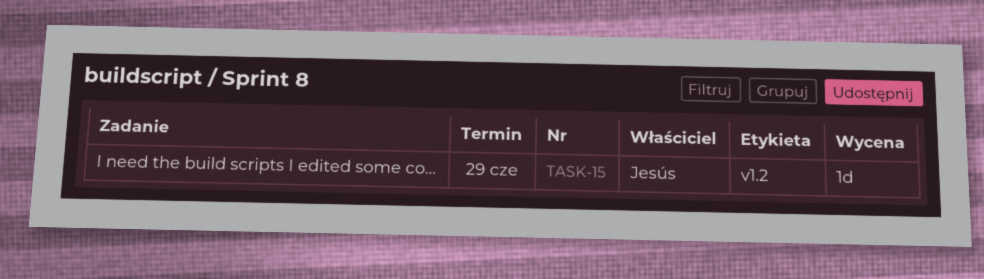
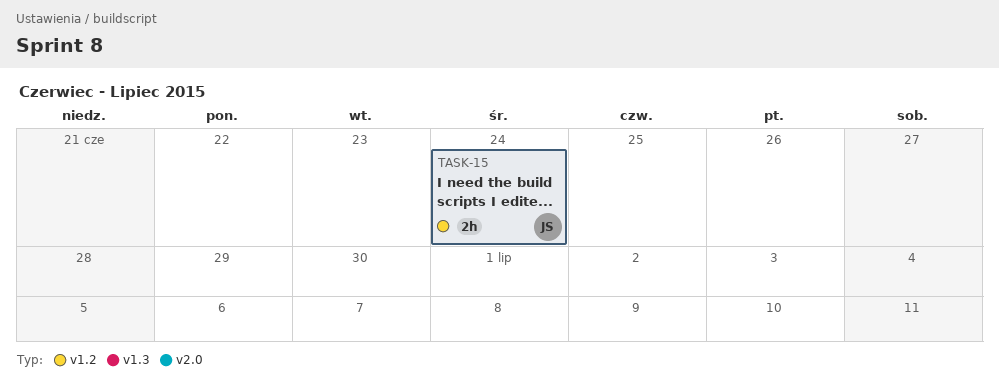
TASK-15, estimate: 1d -> 2h
TASK-15, due: Jun 29 -> Jun 24

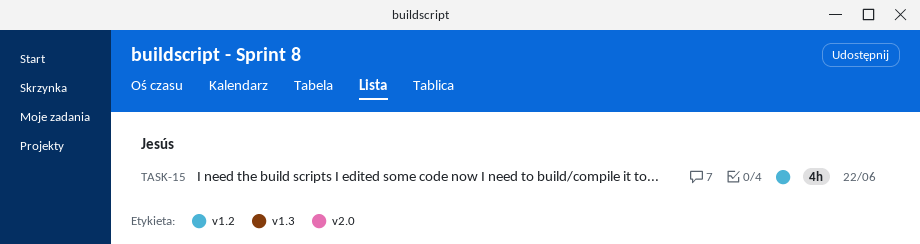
TASK-15, estimate: 2h -> 4h
TASK-15, due: Jun 24 -> Jun 22

